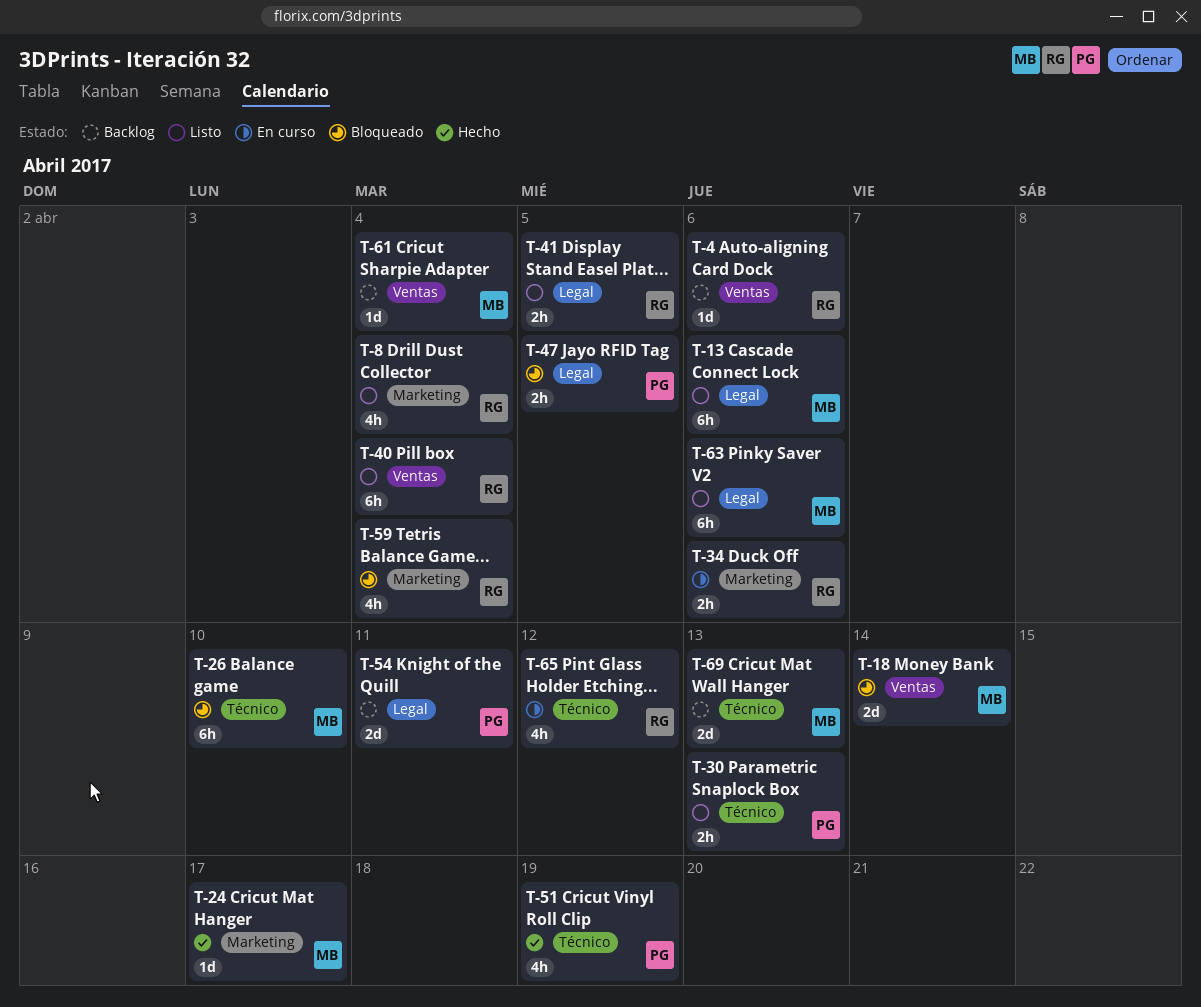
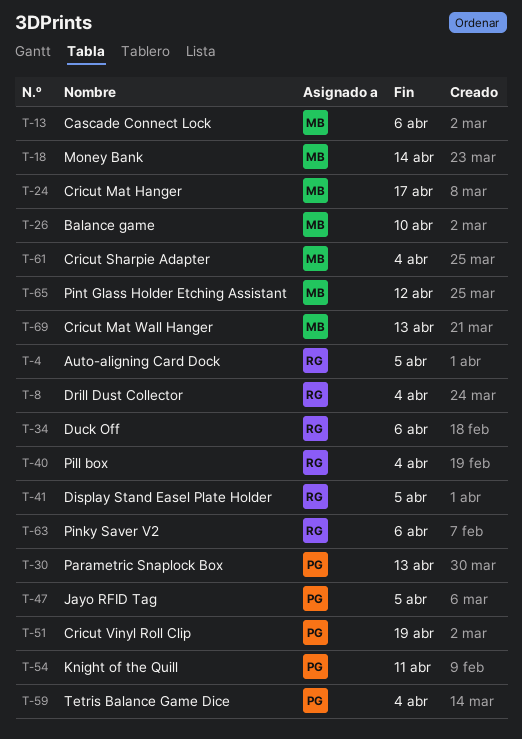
T-4, due: Apr 6 -> Apr 5
T-59, owner: RG -> PG
T-63, owner: MB -> RG
T-65, owner: RG -> MB

